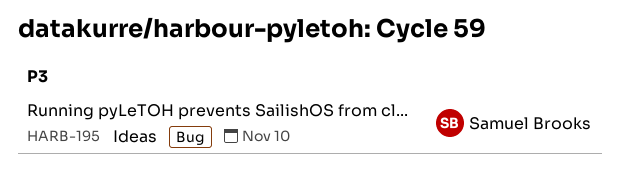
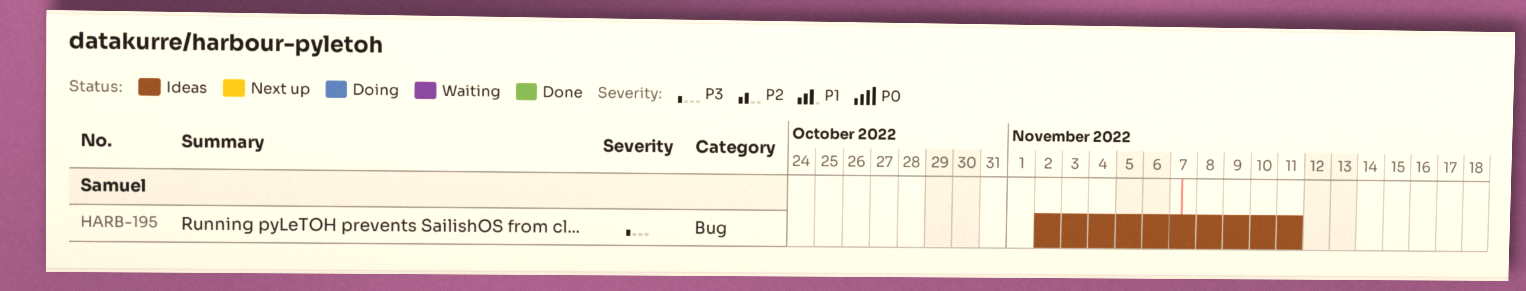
HARB-195, due: Nov 10 -> Nov 11

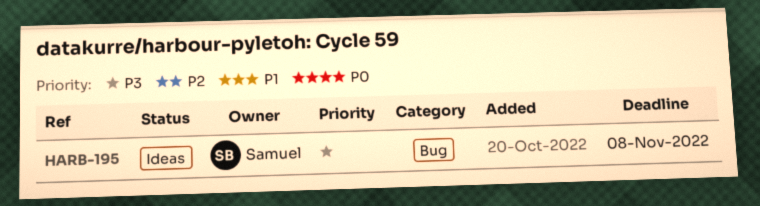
HARB-195, due: Nov 11 -> Nov 8

